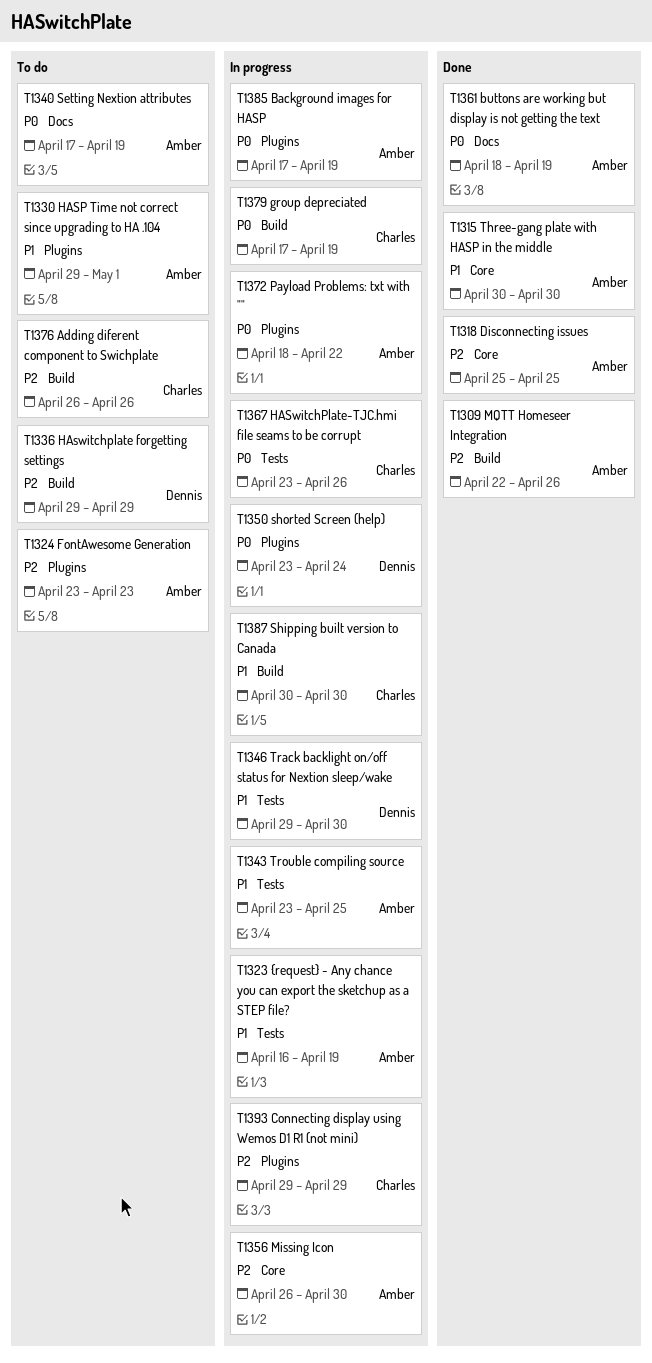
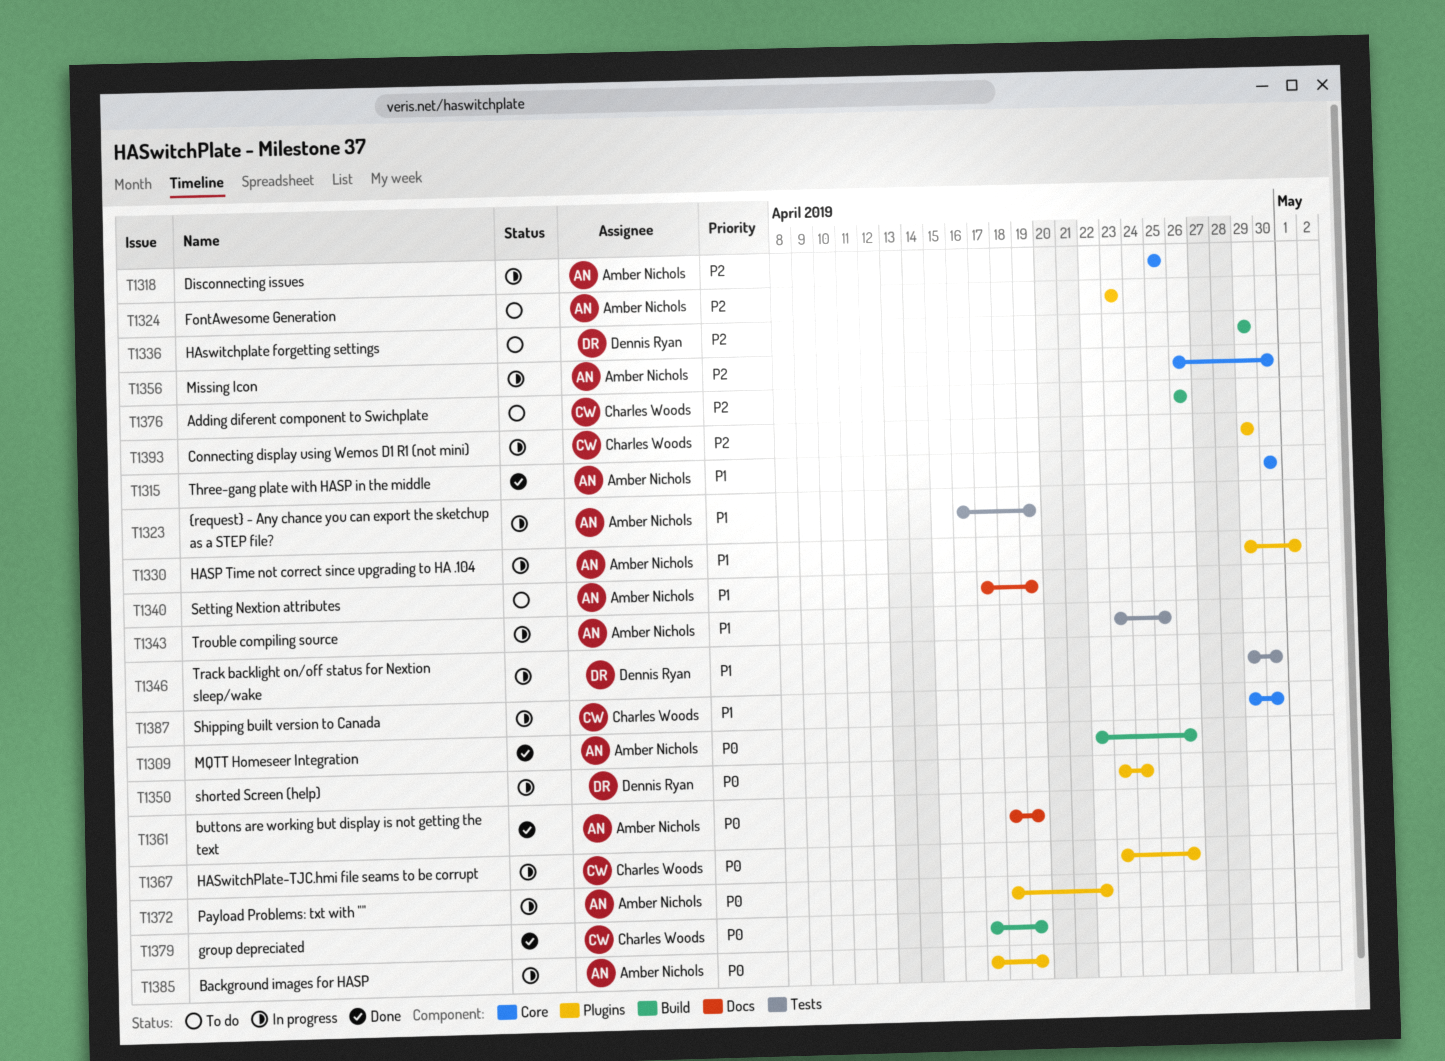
T1309, priority: P2 -> P0
T1318, status: Done -> In progress
T1330, status: To do -> In progress
T1340, priority: P0 -> P1
T1367, label: Tests -> Plugins
T1379, status: In progress -> Done
T1387, label: Build -> Core
T1387, start: Apr 30 -> Apr 29

